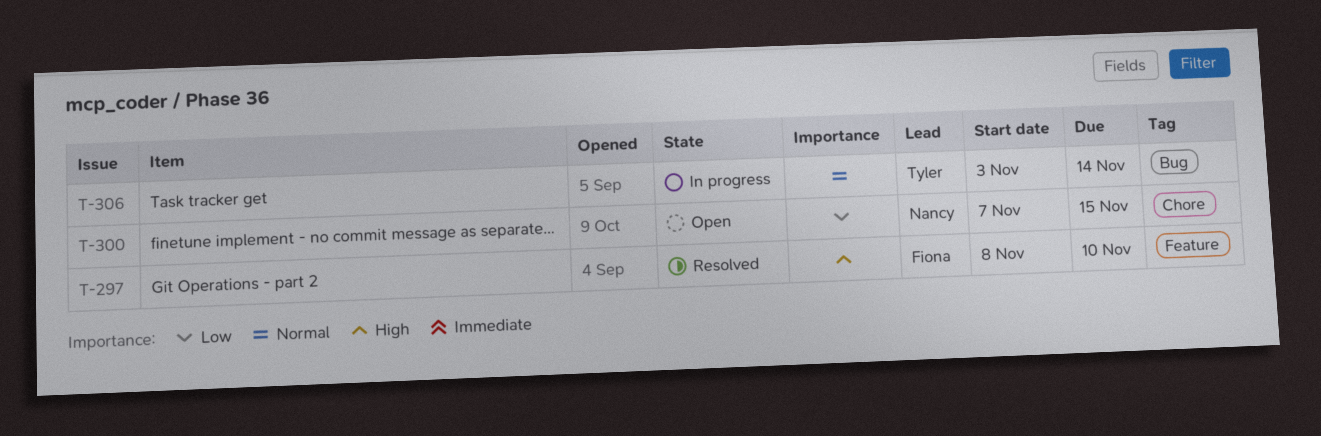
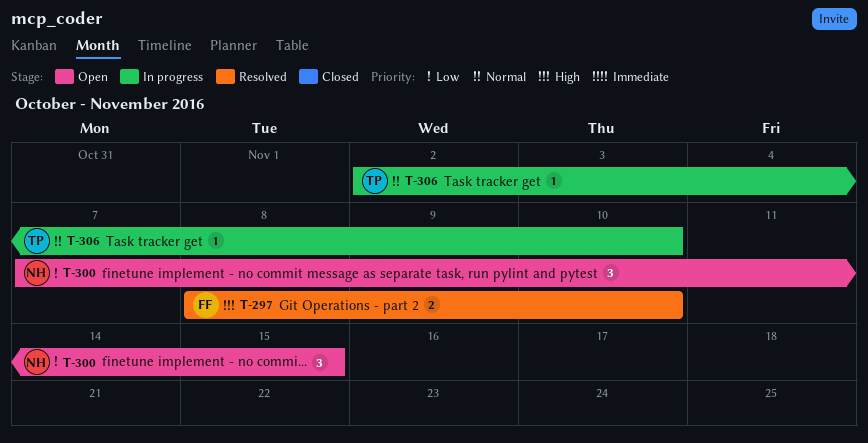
T-306, start: Nov 3 -> Nov 2
T-306, due: Nov 14 -> Nov 10

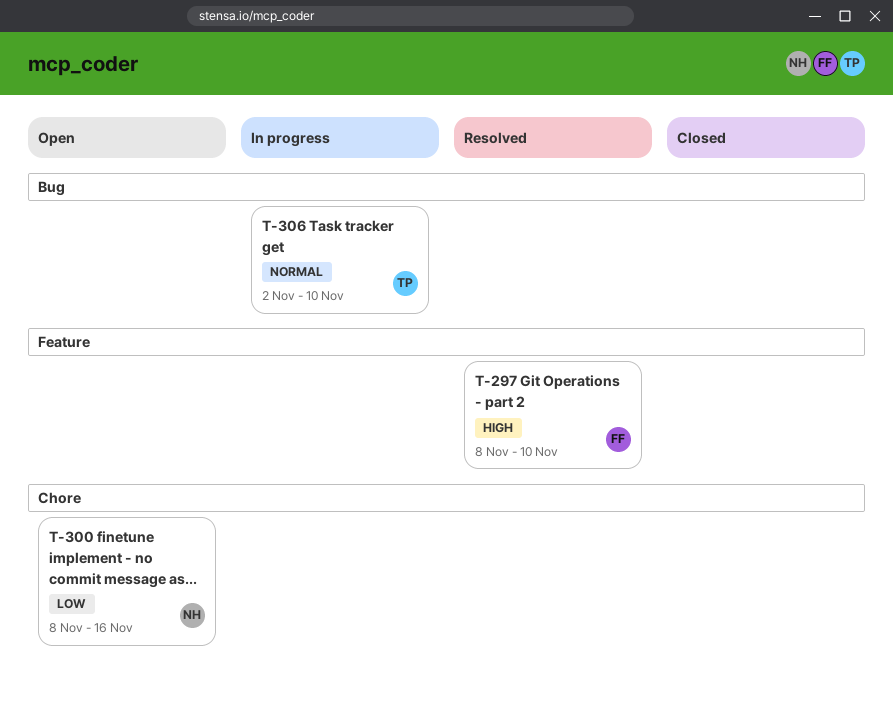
T-300, start: Nov 7 -> Nov 8
T-300, due: Nov 15 -> Nov 16

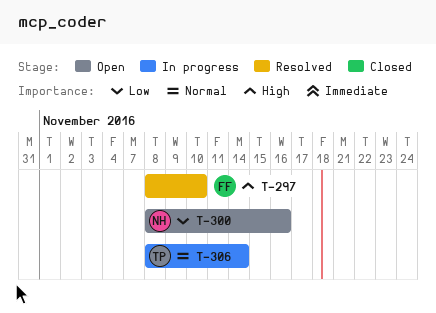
T-306, start: Nov 2 -> Nov 8
T-306, due: Nov 10 -> Nov 14

